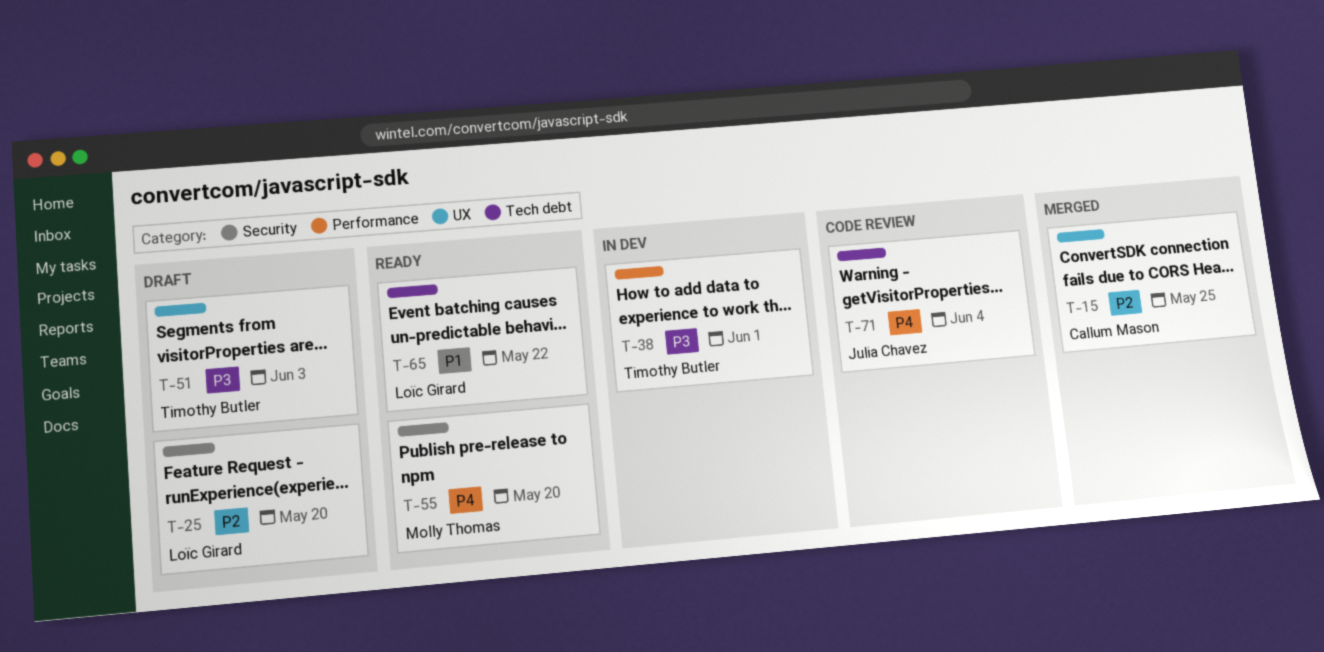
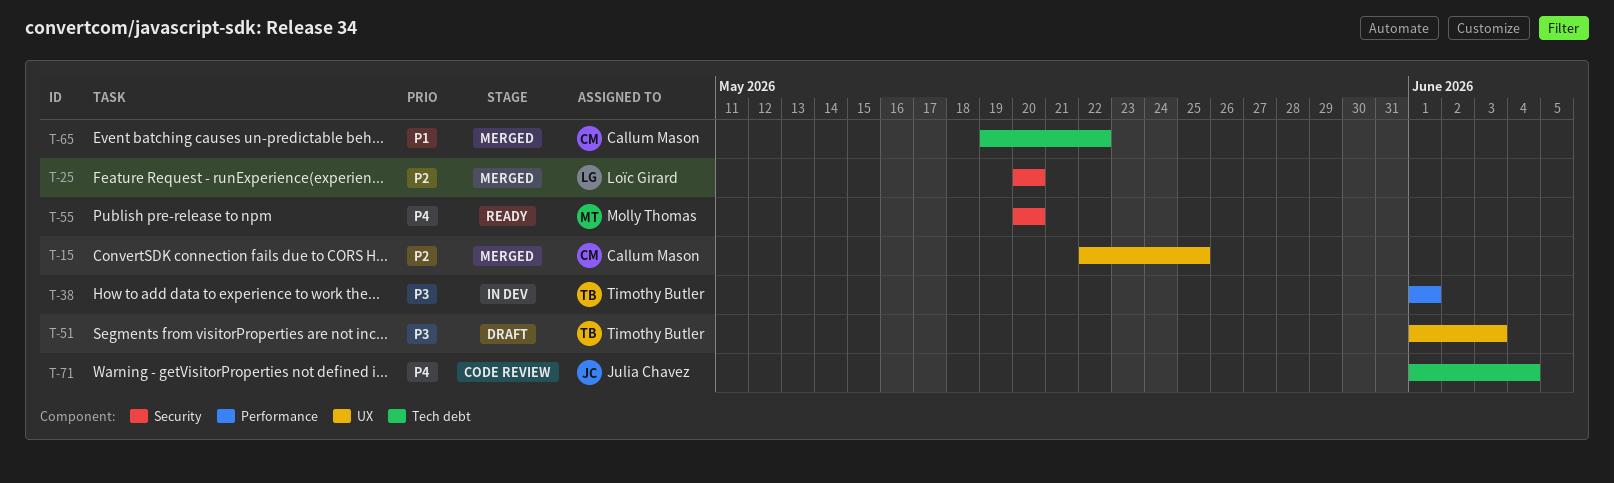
T-25, status: Draft -> Merged
T-65, status: Ready -> Merged
T-65, owner: Loïc Girard -> Callum Mason

